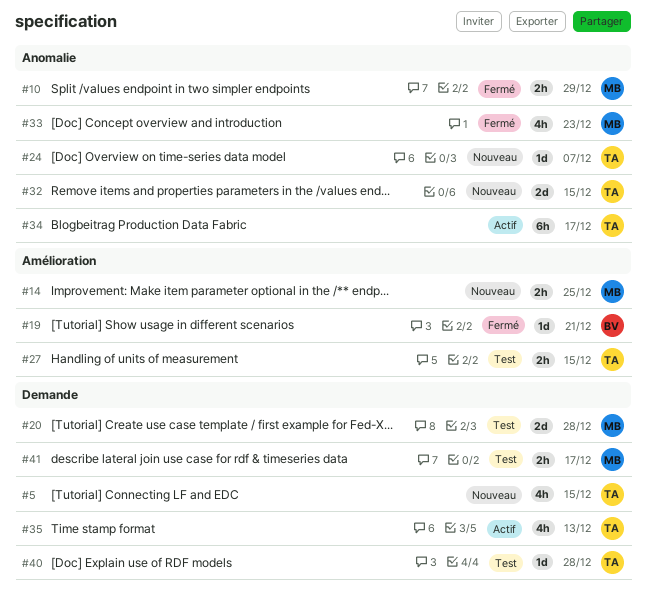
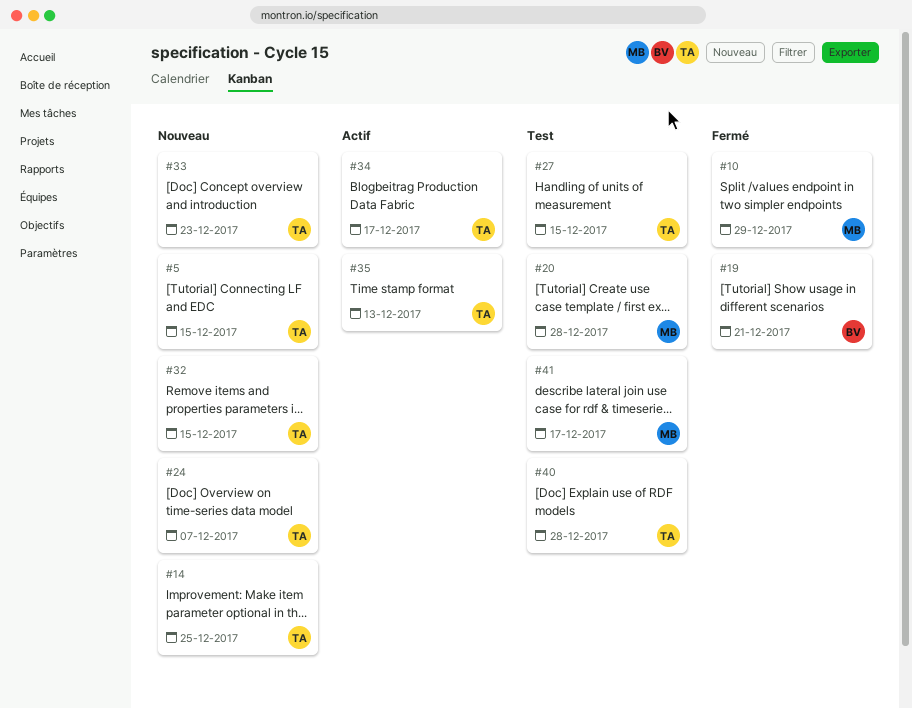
#14, owner: MB -> TA
#33, status: Fermé -> Nouveau
#33, owner: MB -> TA

